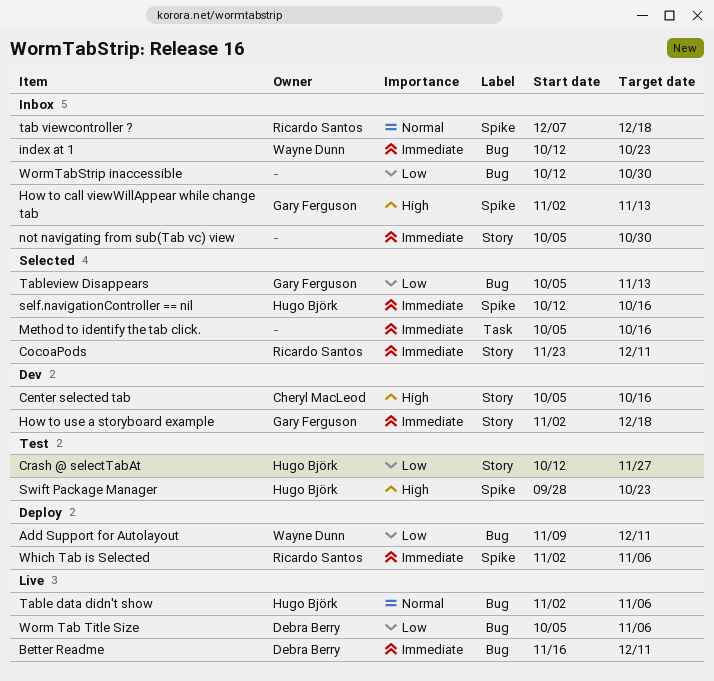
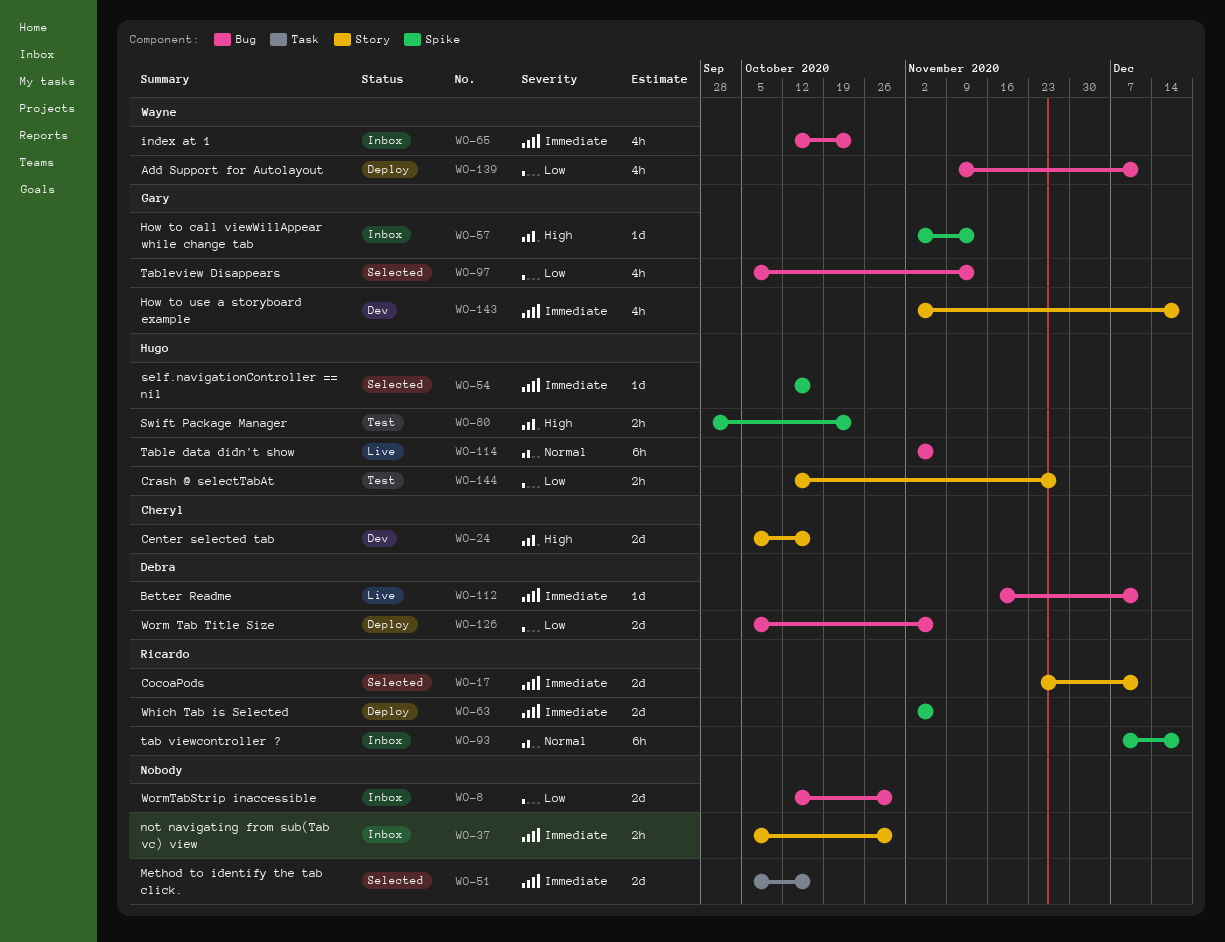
Worm Tab Title Size, status: Live -> Deploy

